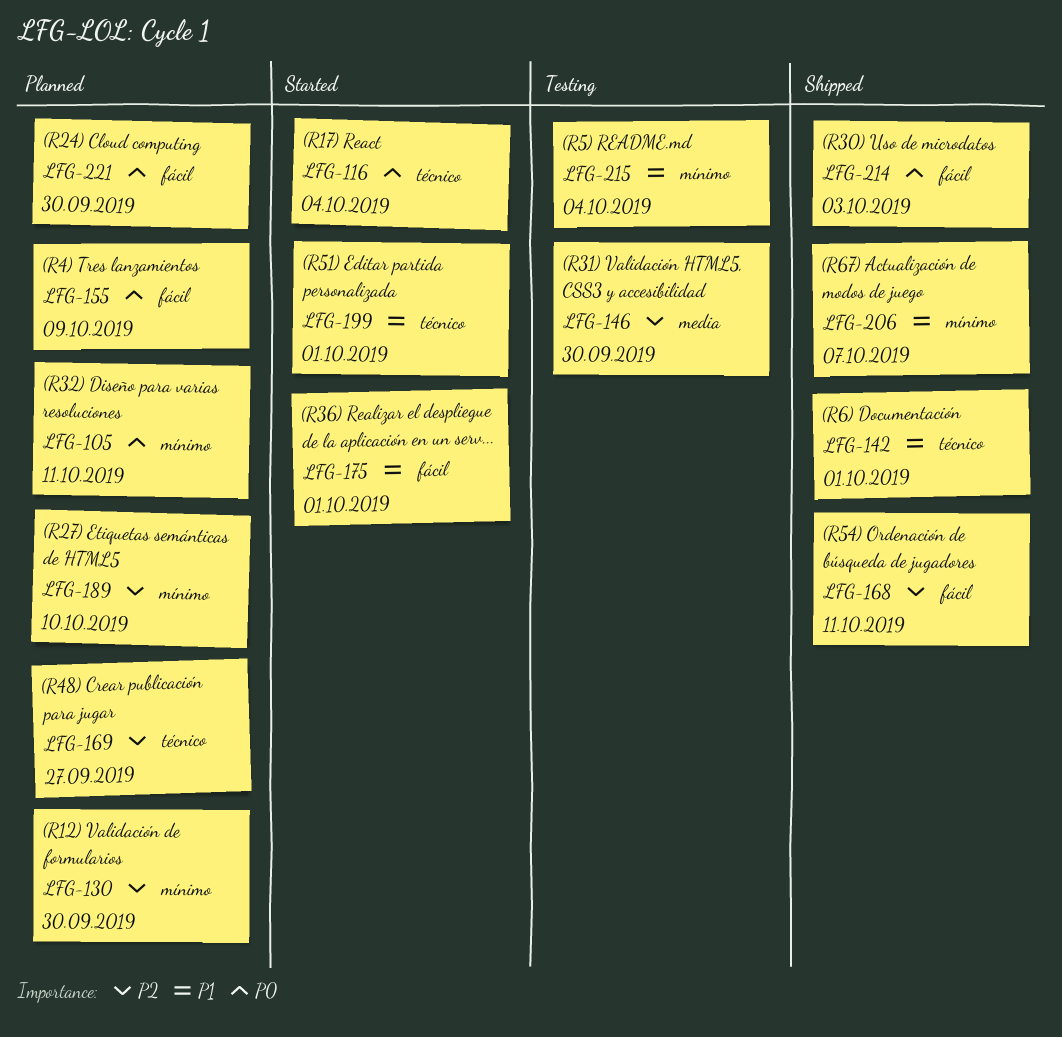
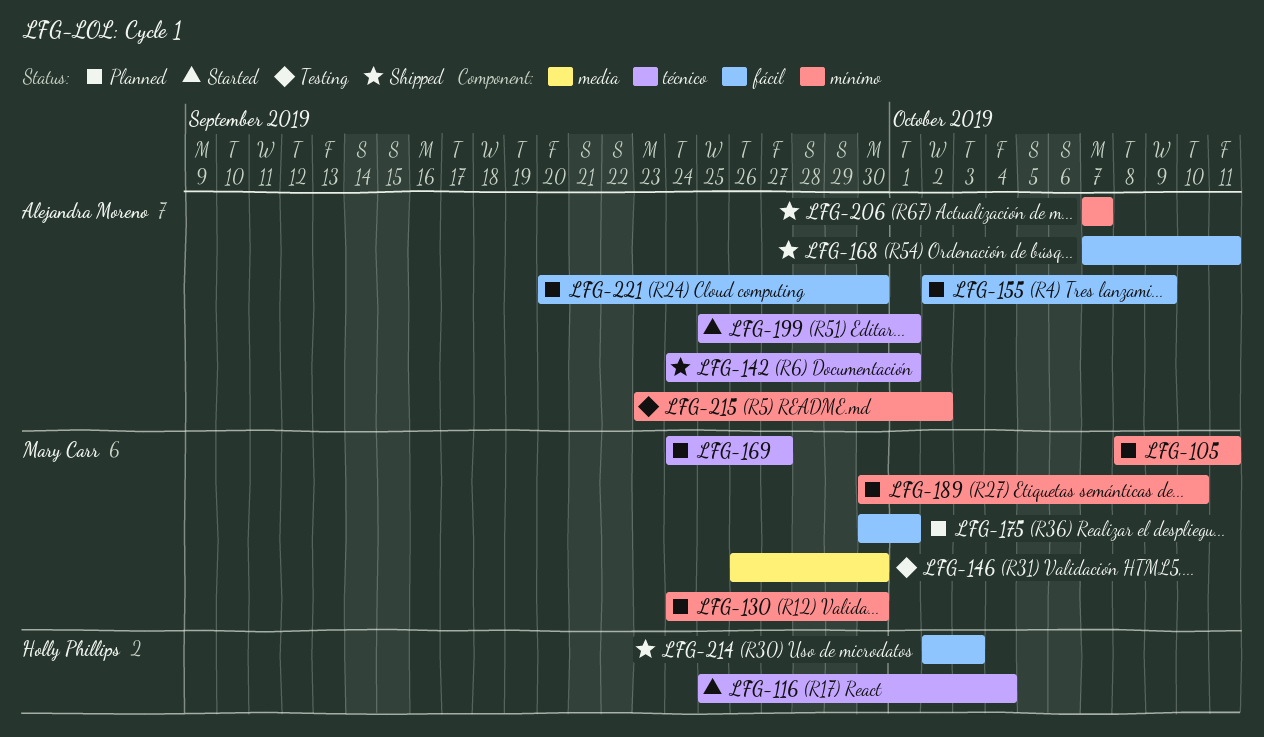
LFG-175, status: Started -> Planned
LFG-215, due: Oct 4 -> Oct 2

